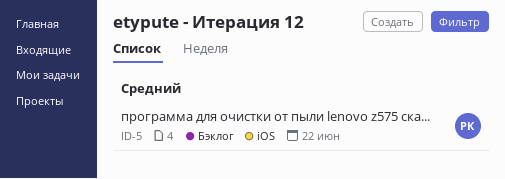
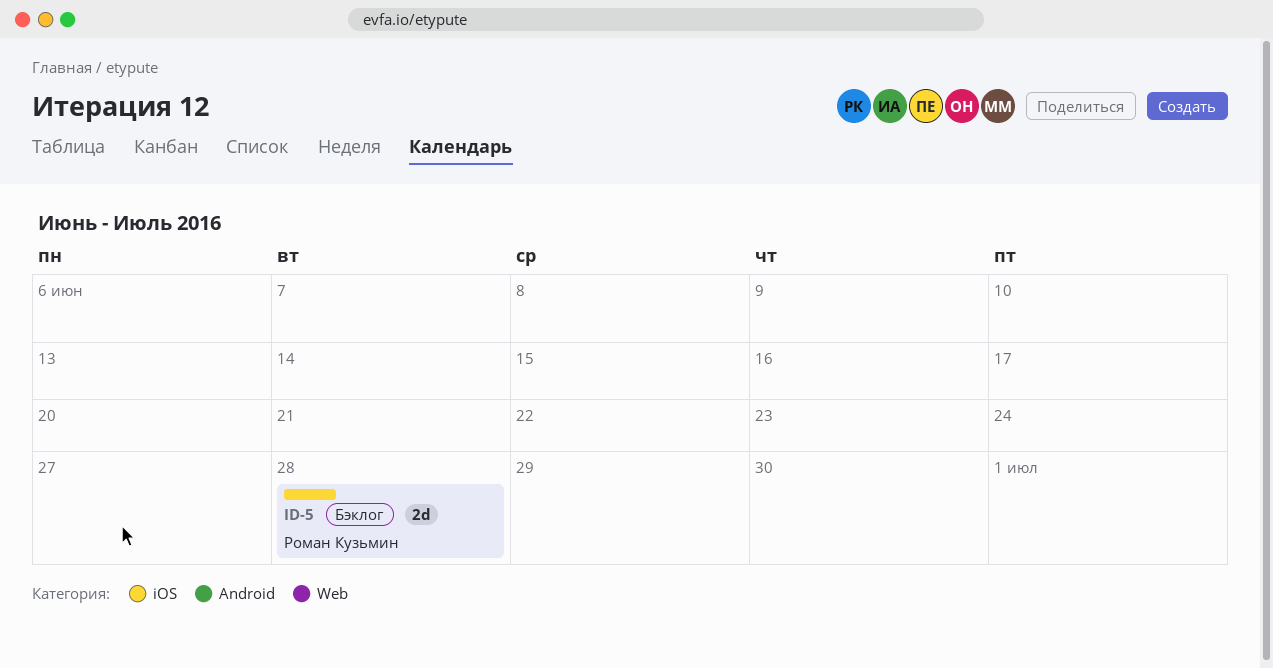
ID-5, due: Jun 22 -> Jun 28

